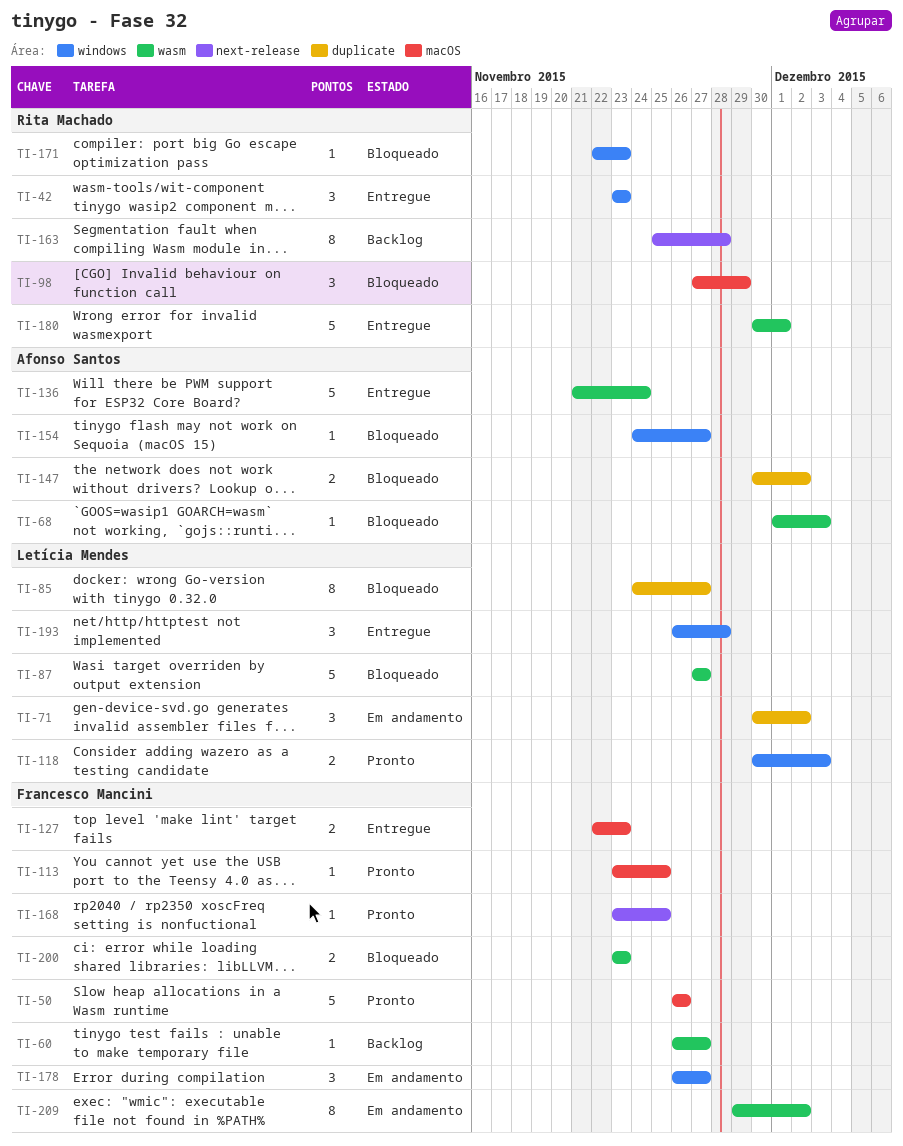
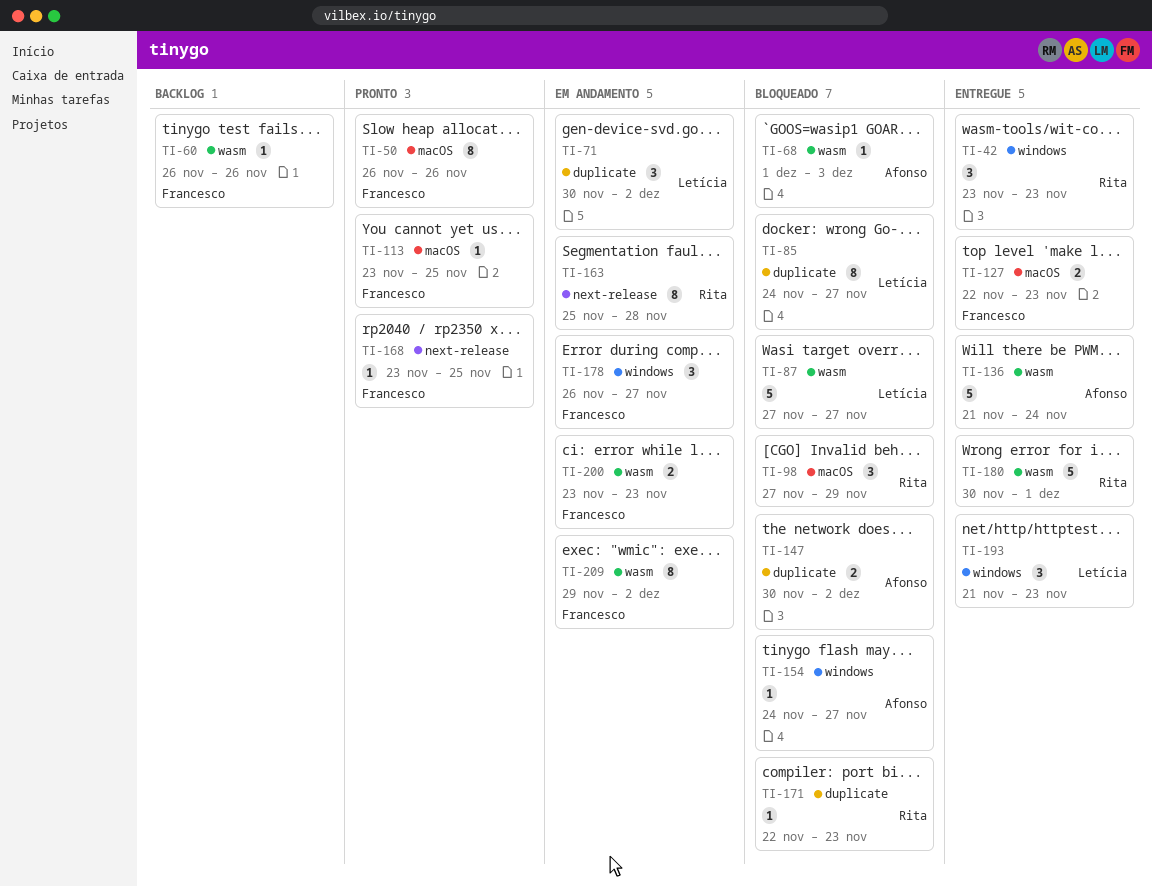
TI-50, estimate: 5 -> 8
TI-60, due: Nov 27 -> Nov 26
TI-118: present -> none
TI-163, status: Backlog -> Em andamento
TI-171, label: windows -> duplicate
TI-193, start: Nov 26 -> Nov 21
TI-193, due: Nov 28 -> Nov 23
TI-200, status: Bloqueado -> Em andamento

